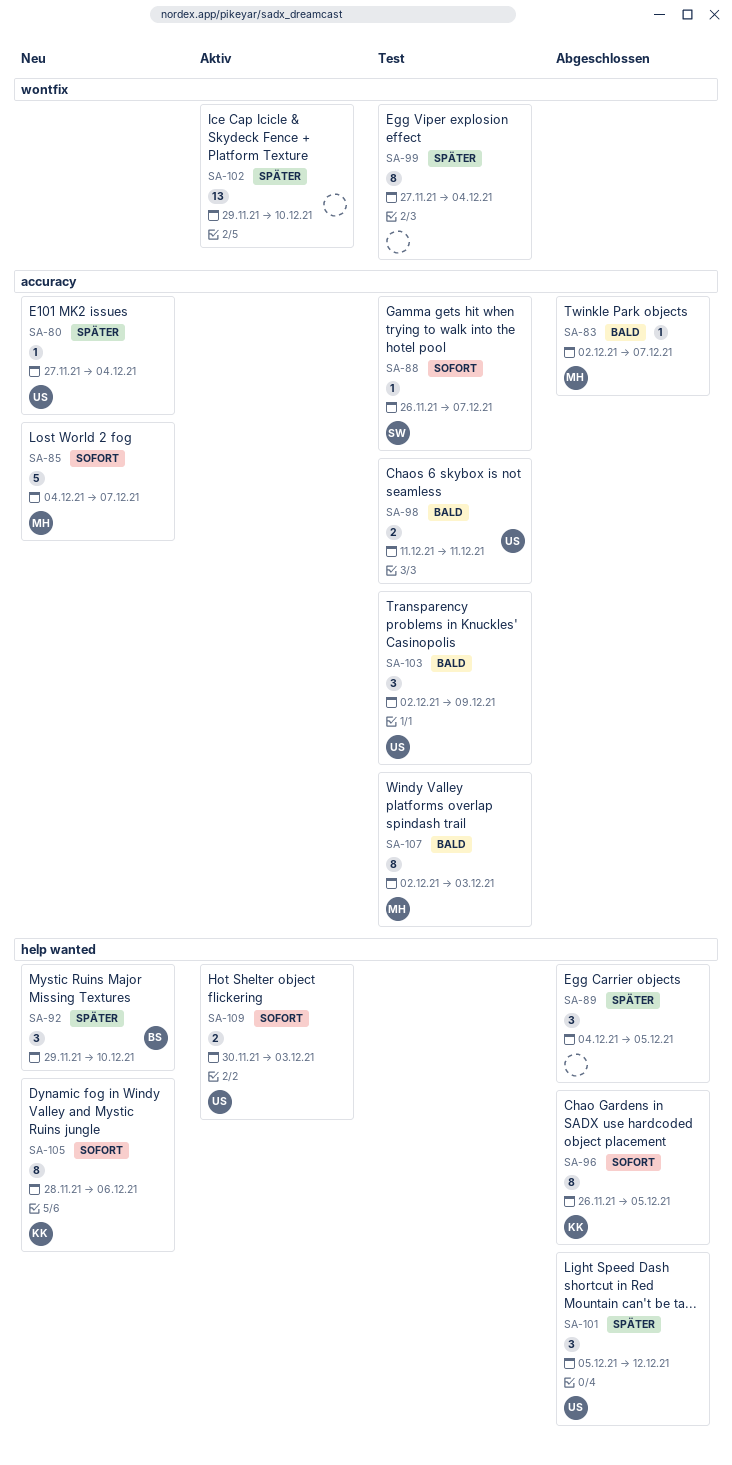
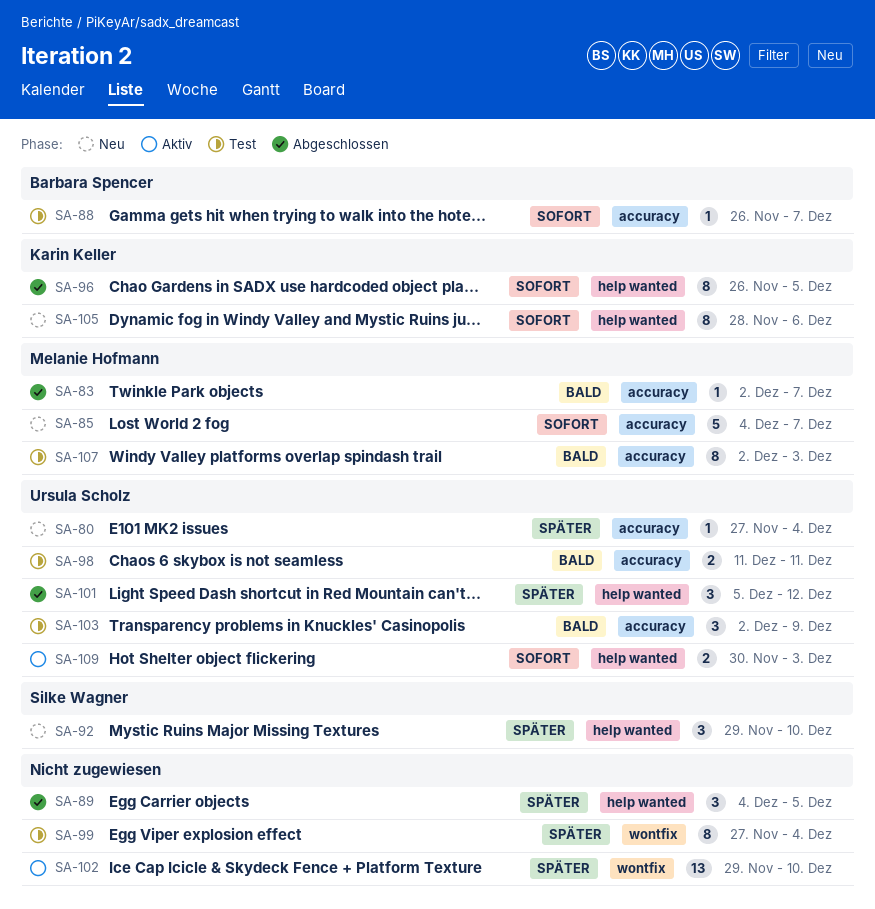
SA-88, owner: Silke Wagner -> Barbara Spencer
SA-92, owner: Barbara Spencer -> Silke Wagner

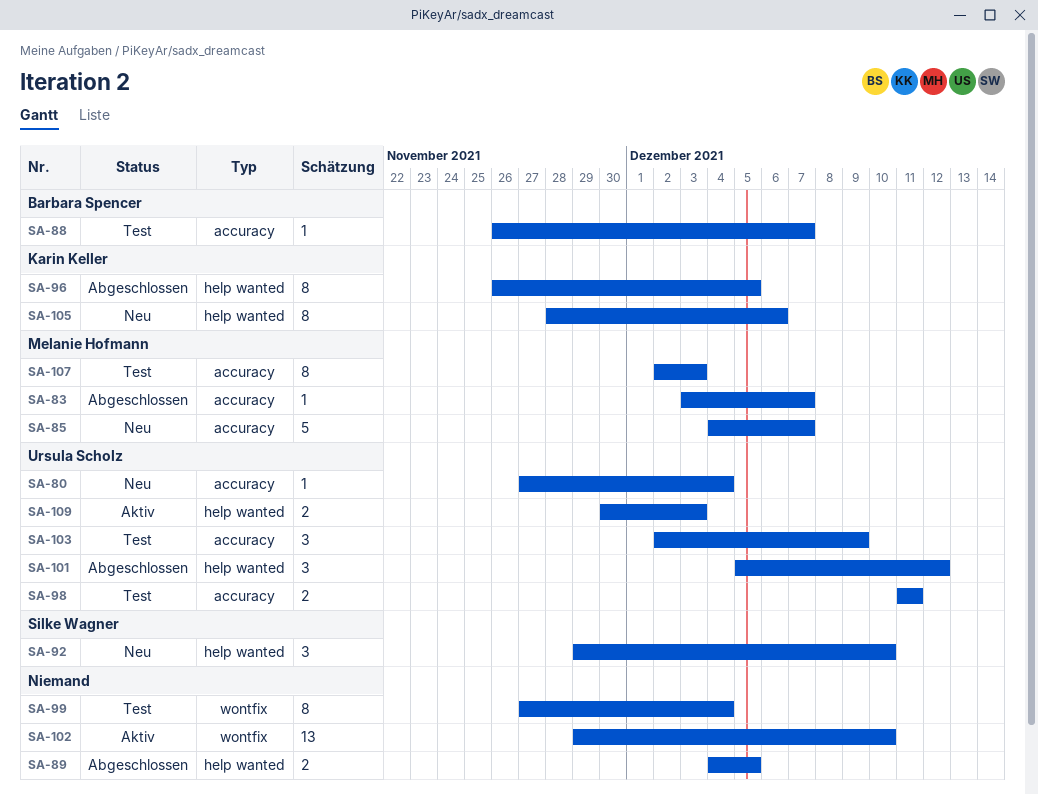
SA-83, start: Dec 2 -> Dec 3
SA-89, estimate: 3 -> 2

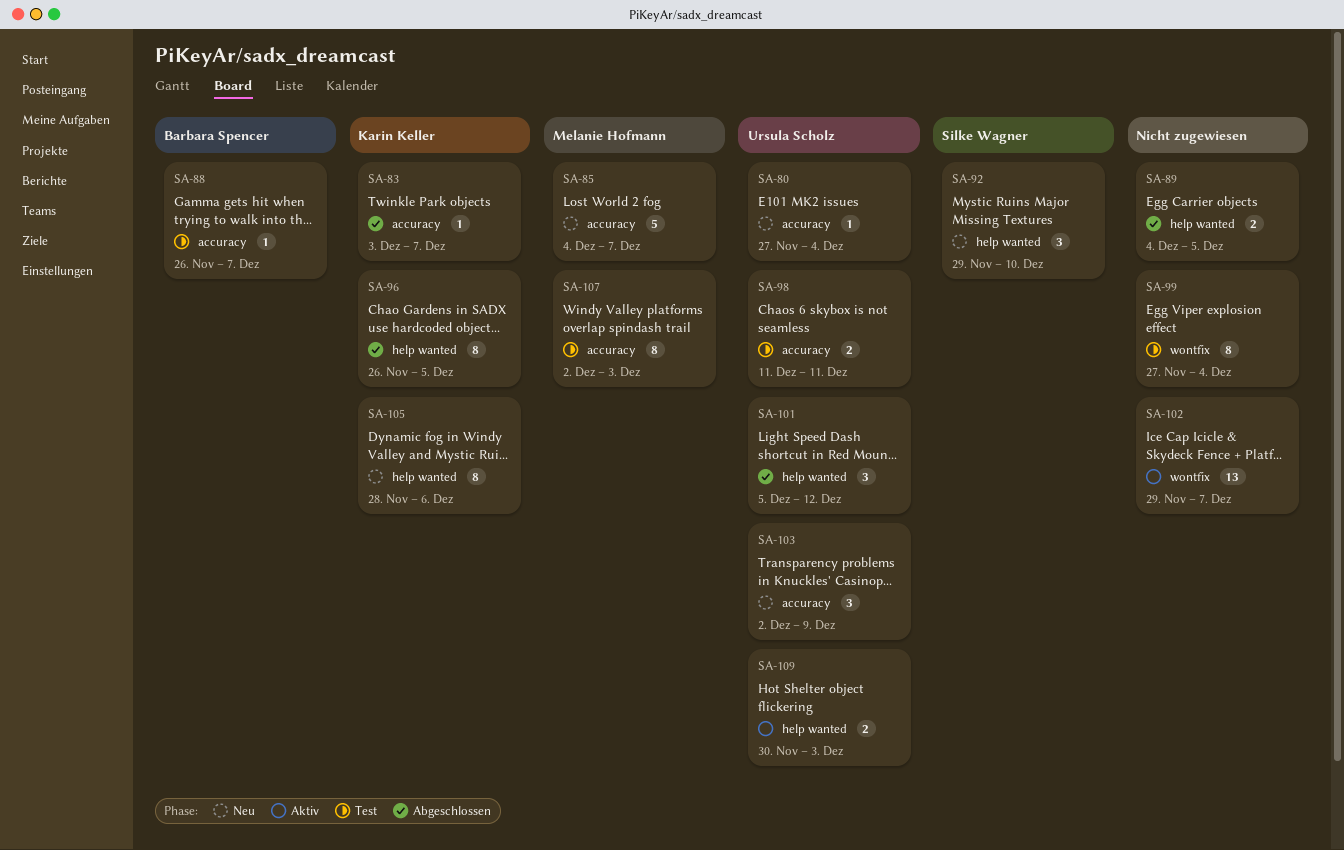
SA-83, owner: Melanie Hofmann -> Karin Keller
SA-102, due: Dec 10 -> Dec 7
SA-103, status: Test -> Neu

